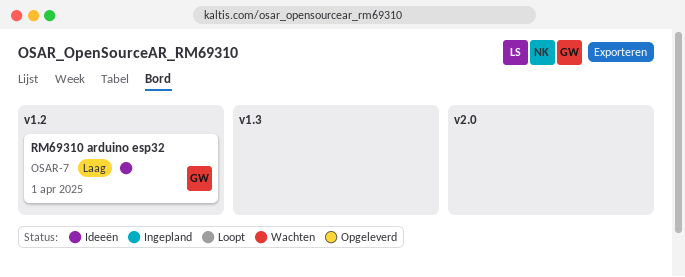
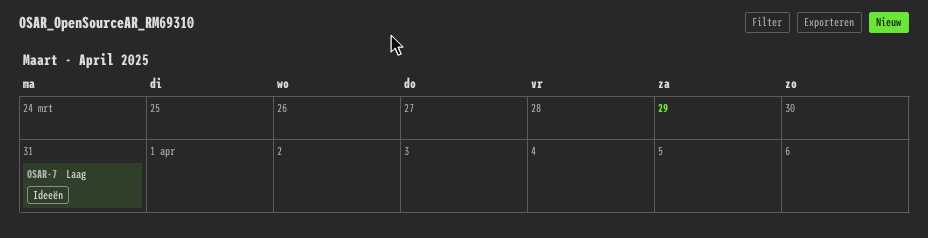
OSAR-7, due: Apr 1 -> Mar 31

